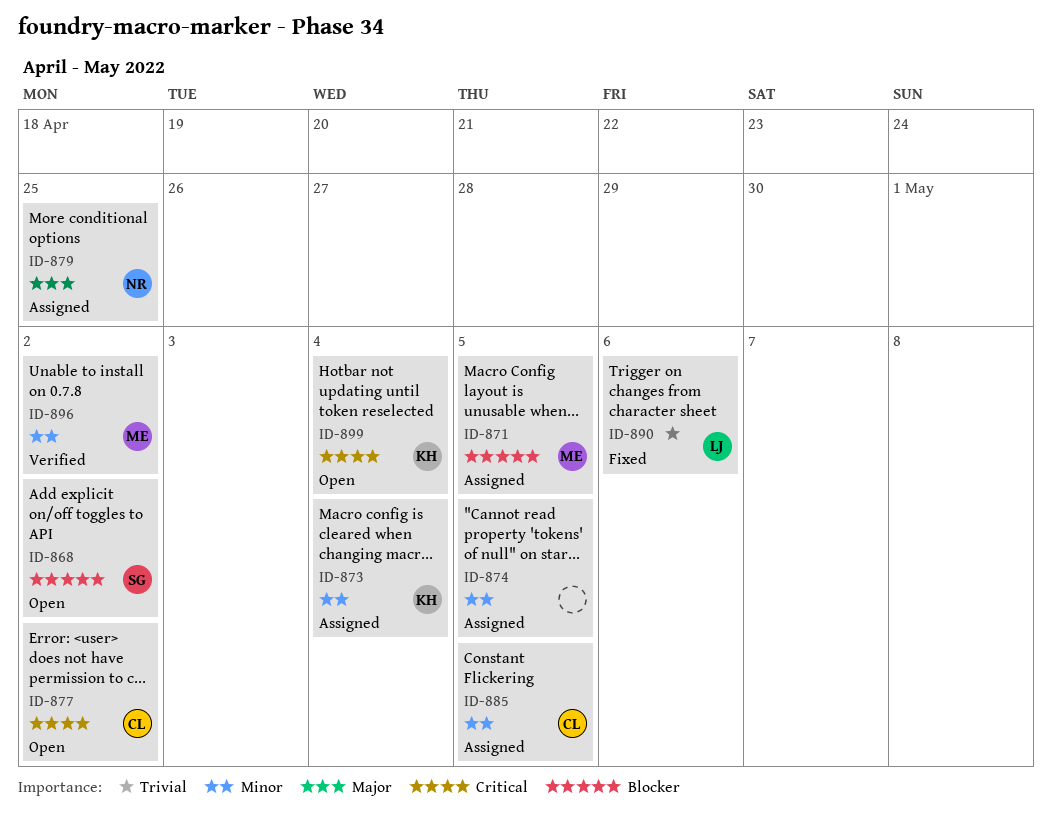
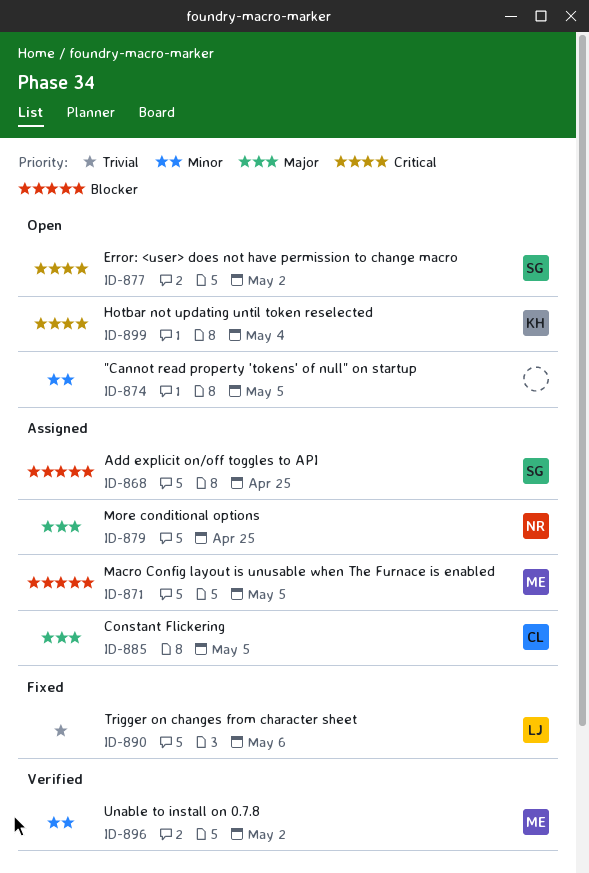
ID-868, status: Open -> Assigned
ID-868, due: May 2 -> Apr 25
ID-873: present -> none
ID-874, status: Assigned -> Open
ID-877, owner: CL -> SG
ID-885, priority: Minor -> Major

